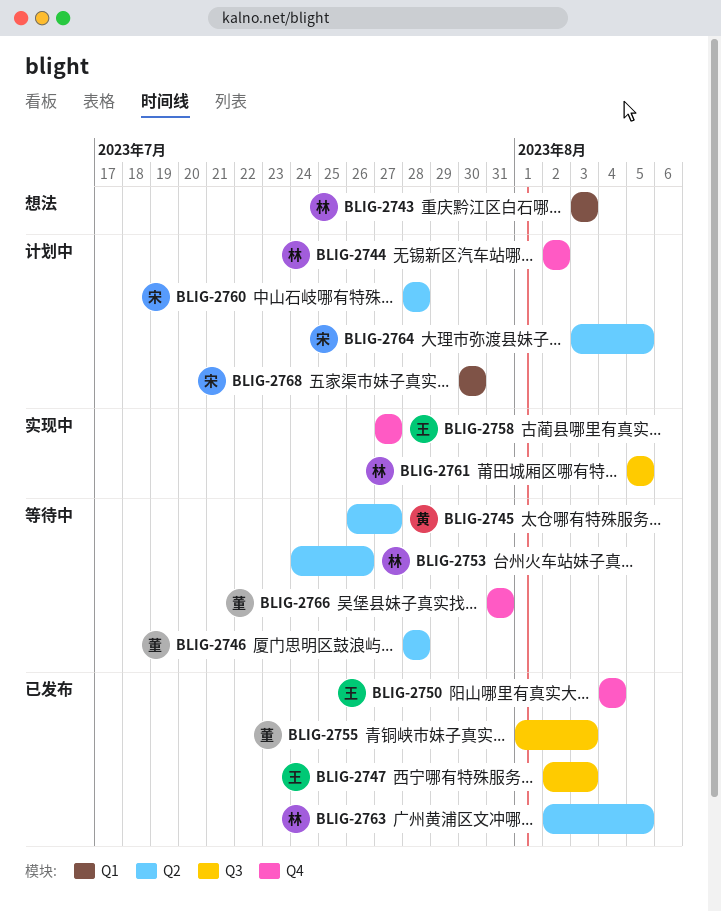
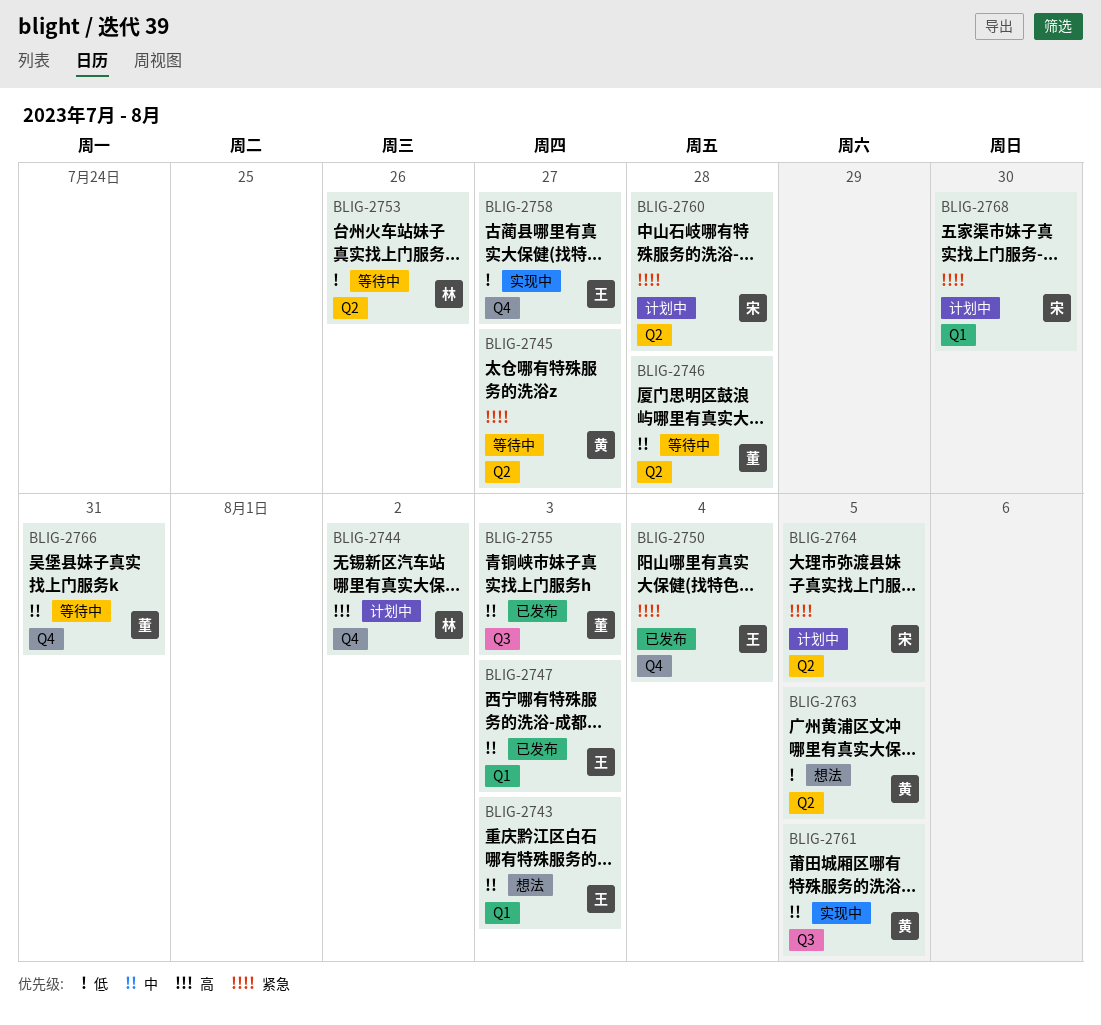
BLIG-2743, owner: 林 -> 王
BLIG-2747, label: Q3 -> Q1
BLIG-2761, owner: 林 -> 黄
BLIG-2763, status: 已发布 -> 想法
BLIG-2763, owner: 林 -> 黄

